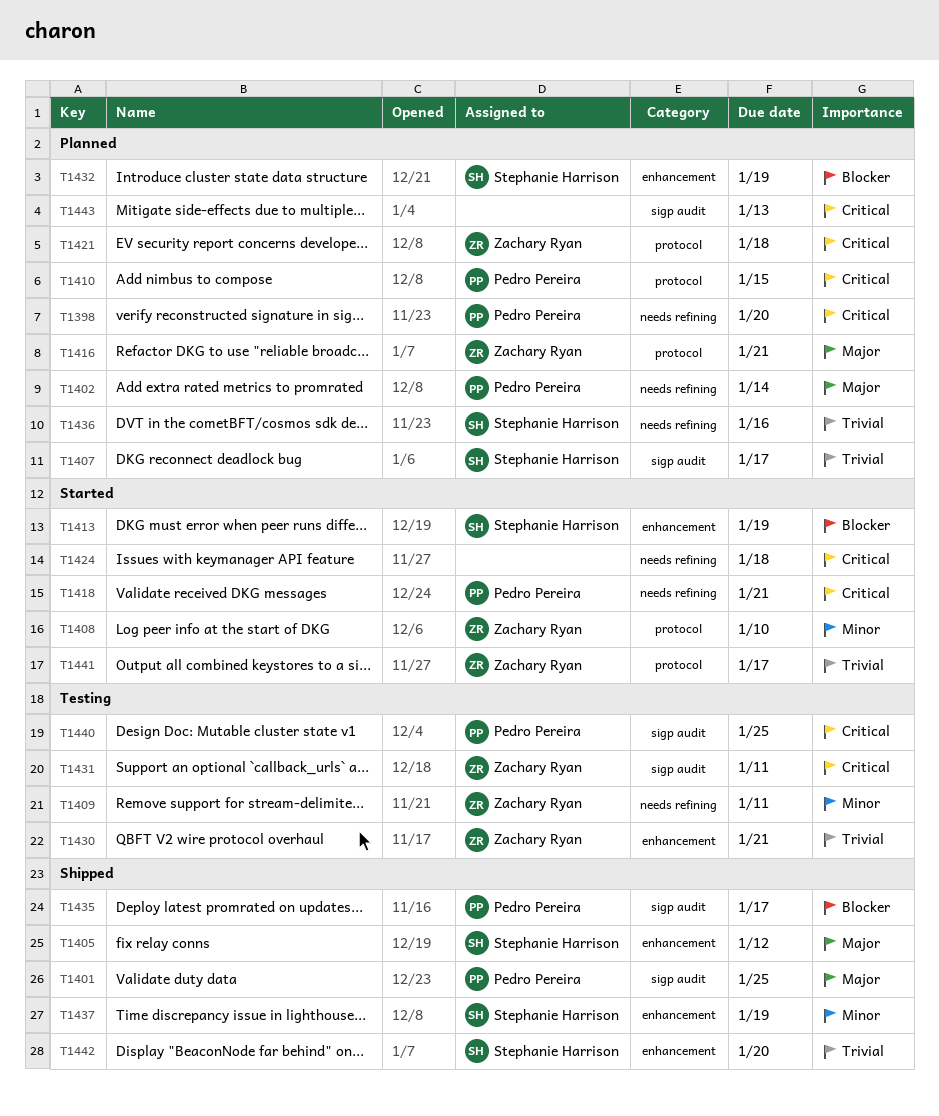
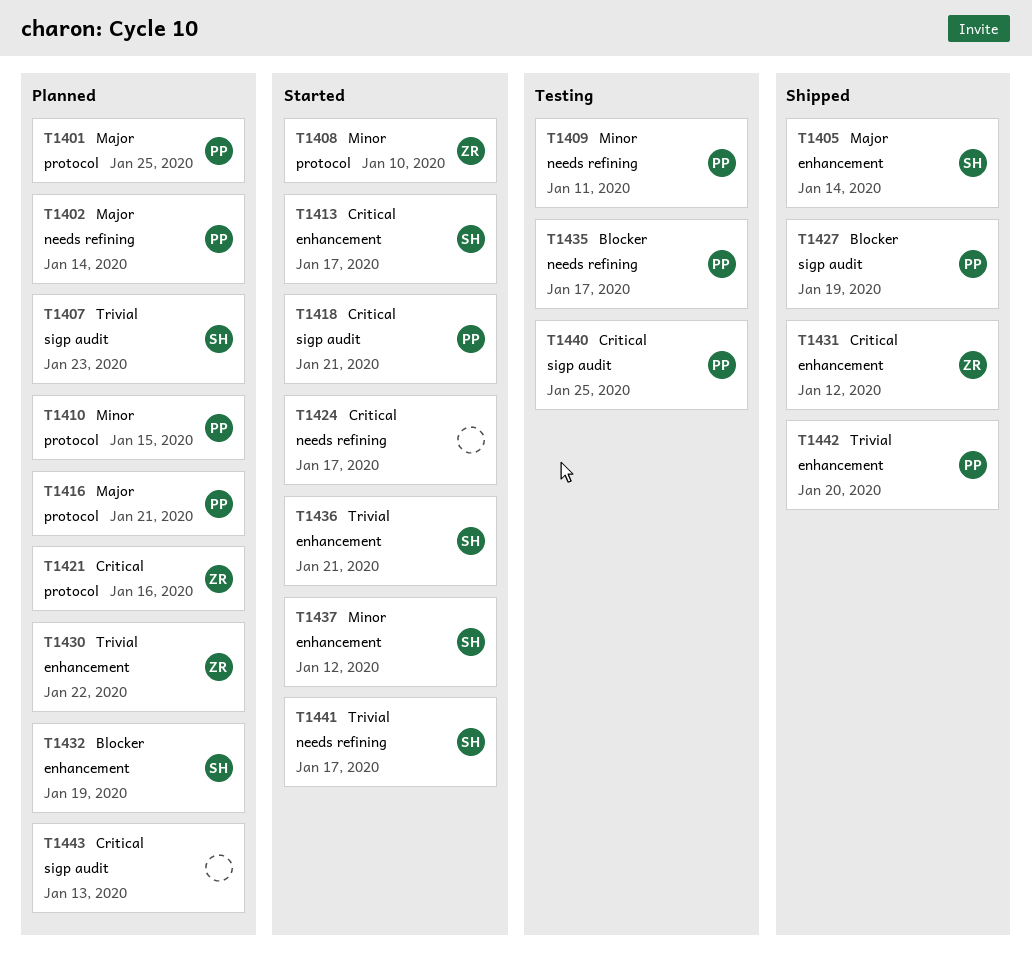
T1398: present -> none
T1401, status: Shipped -> Planned
T1401, label: sigp audit -> protocol
T1405, due: Jan 12 -> Jan 14
T1407, due: Jan 17 -> Jan 23
T1409, owner: Zachary Ryan -> Pedro Pereira
T1410, priority: Critical -> Minor
T1413, priority: Blocker -> Critical
T1413, due: Jan 19 -> Jan 17
T1416, owner: Zachary Ryan -> Pedro Pereira
T1418, label: needs refining -> sigp audit
T1421, due: Jan 18 -> Jan 16
T1424, due: Jan 18 -> Jan 17
T1427: none -> present
T1430, status: Testing -> Planned
T1430, due: Jan 21 -> Jan 22
T1431, status: Testing -> Shipped
T1431, label: sigp audit -> enhancement
T1431, due: Jan 11 -> Jan 12
T1435, status: Shipped -> Testing
T1435, label: sigp audit -> needs refining
T1436, status: Planned -> Started
T1436, label: needs refining -> enhancement
T1436, due: Jan 16 -> Jan 21
T1437, status: Shipped -> Started
T1437, due: Jan 19 -> Jan 12
T1441, owner: Zachary Ryan -> Stephanie Harrison
T1441, label: protocol -> needs refining
T1442, owner: Stephanie Harrison -> Pedro Pereira

